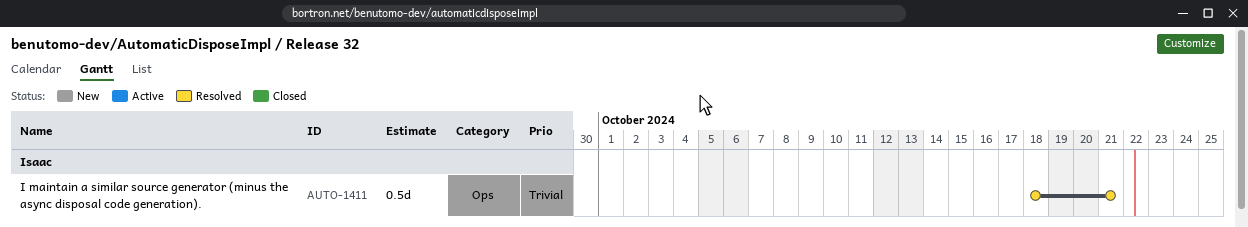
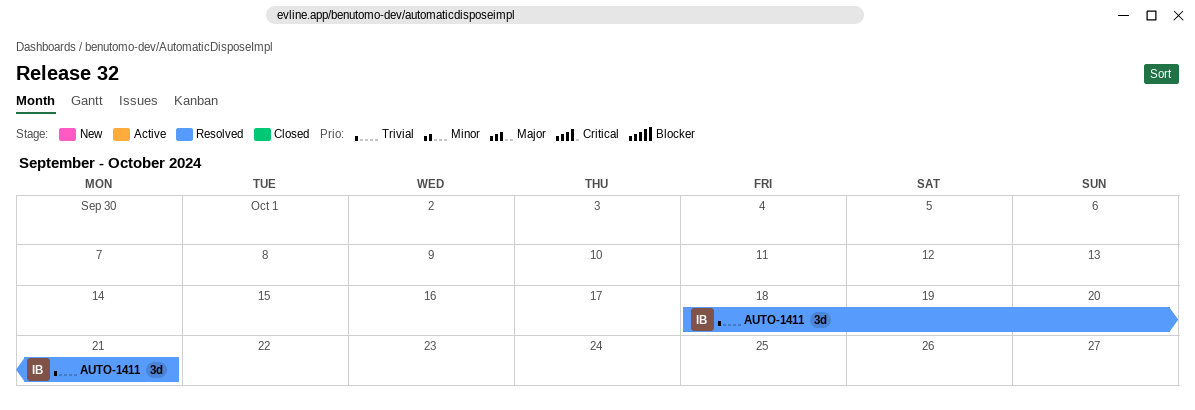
AUTO-1411, estimate: 0.5d -> 3d

